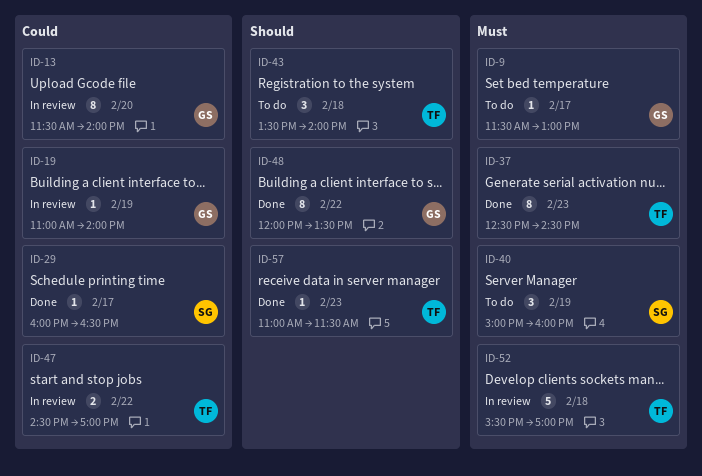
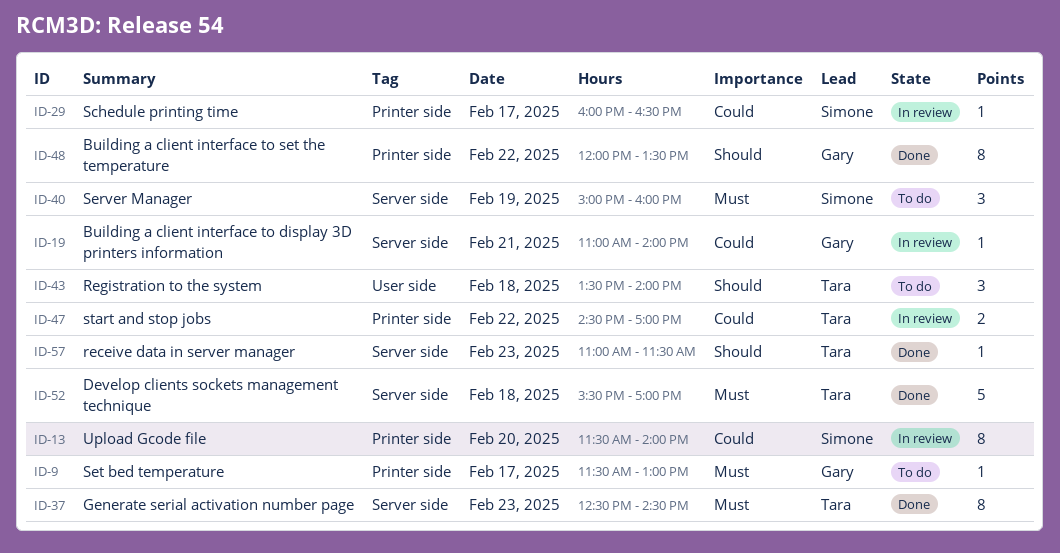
ID-13, owner: Gary -> Simone
ID-19, day: Feb 19 -> Feb 21
ID-29, status: Done -> In review
ID-52, status: In review -> Done

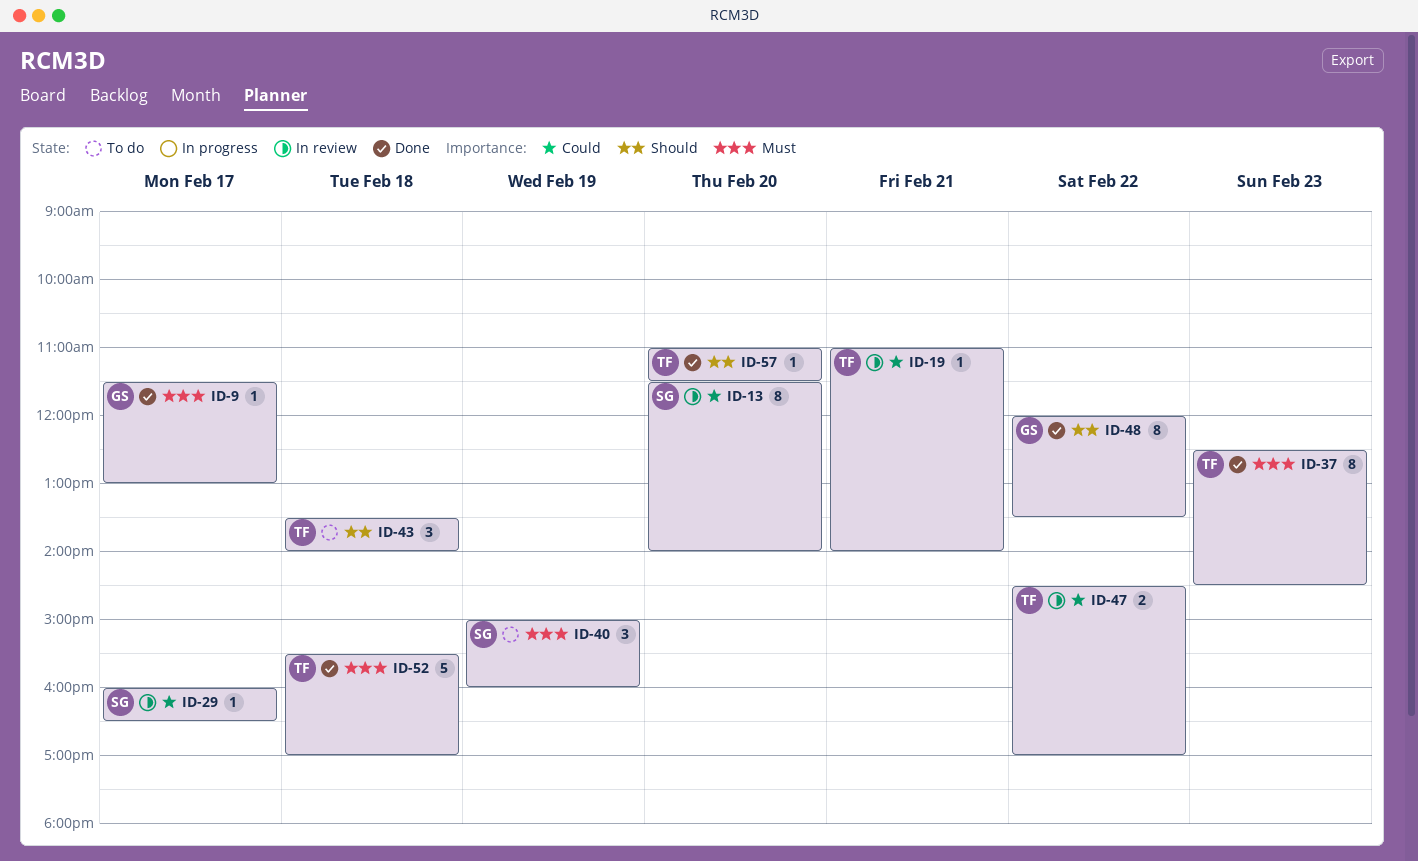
ID-9, status: To do -> Done
ID-19, owner: Gary -> Tara
ID-57, day: Feb 23 -> Feb 20

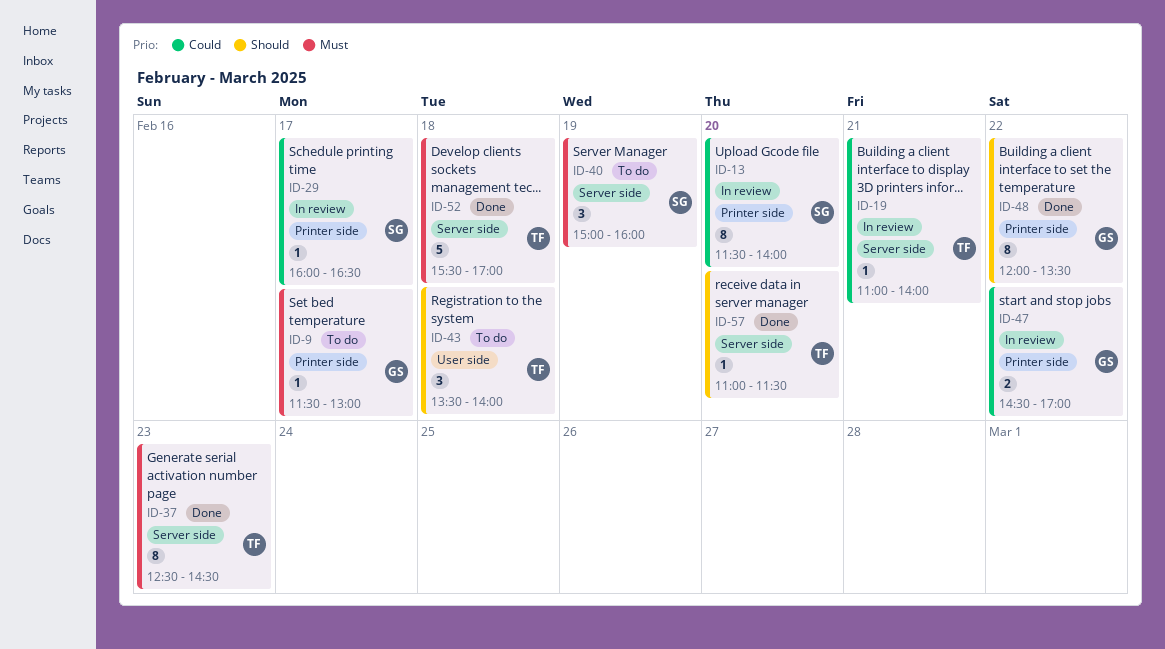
ID-9, status: Done -> To do
ID-47, owner: TF -> GS

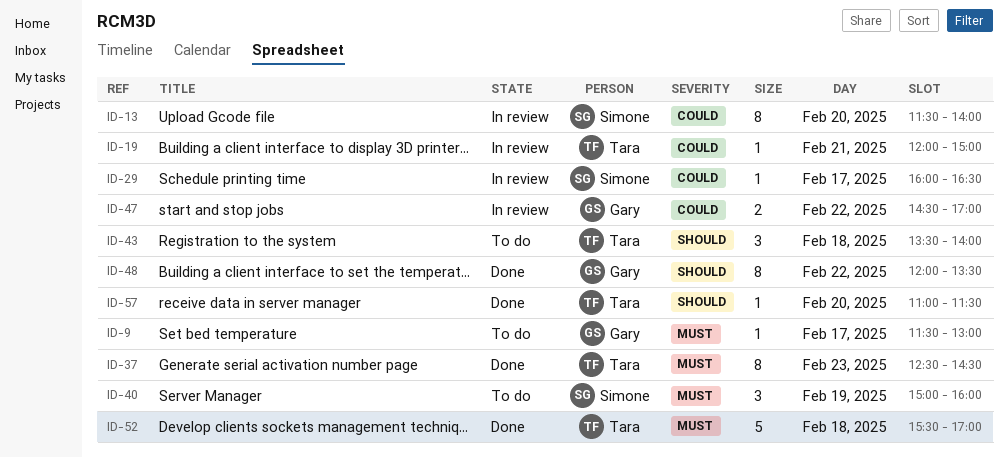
ID-19, begins: 11:00 -> 12:00
ID-19, ends: 14:00 -> 15:00

